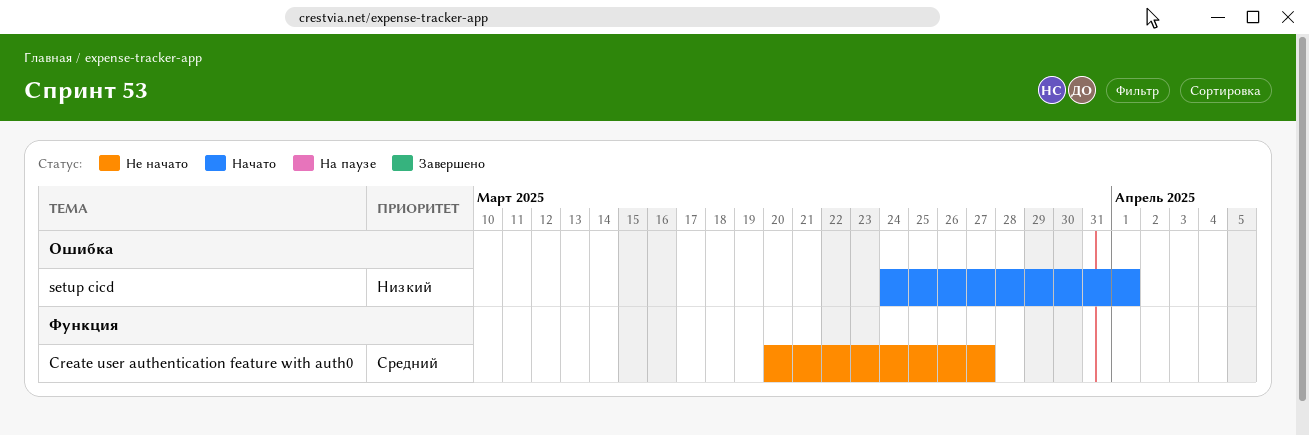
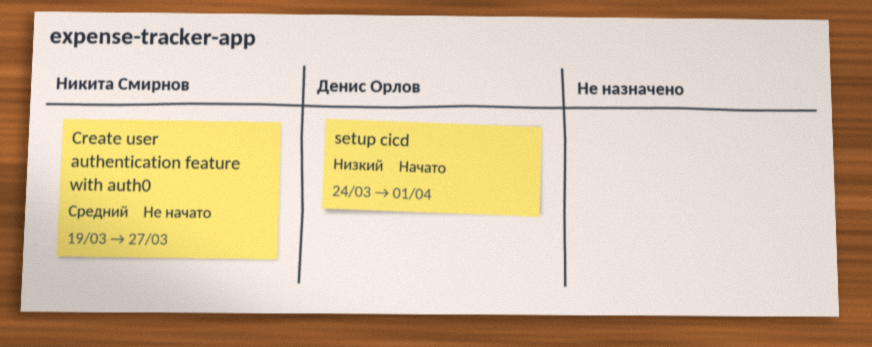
Create user authentication feature with auth0, start: Mar 20 -> Mar 19

